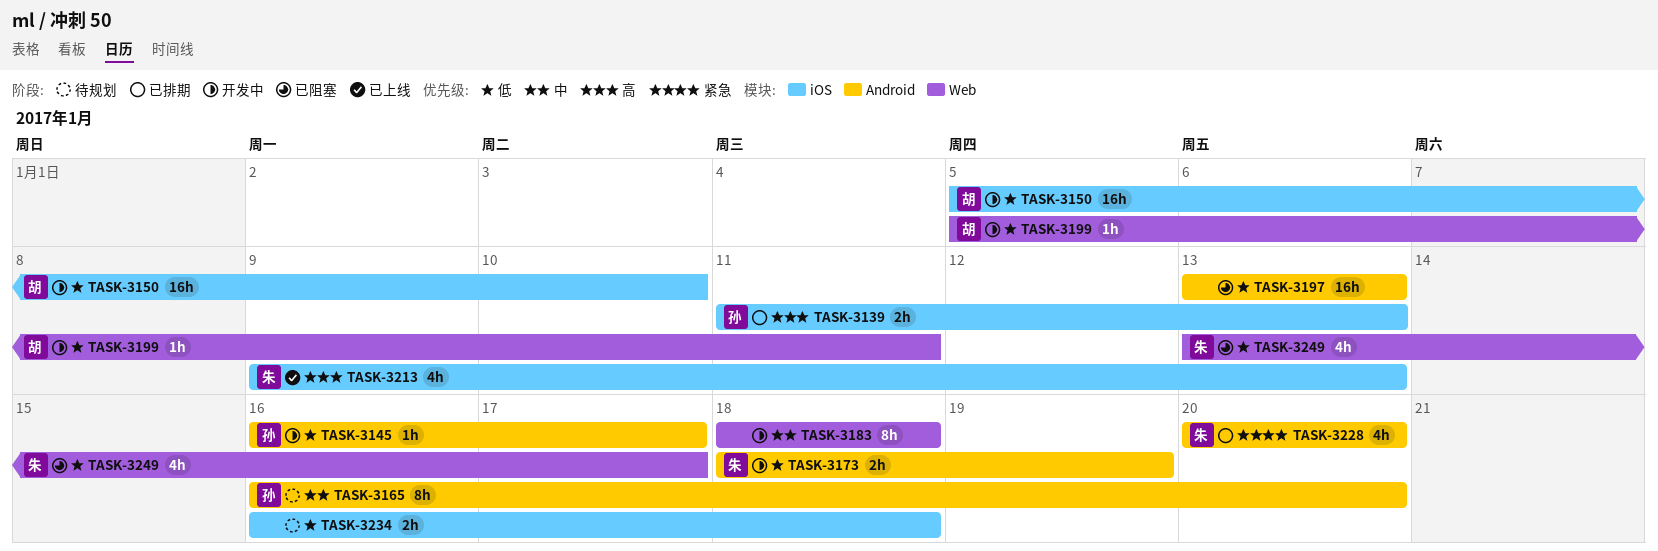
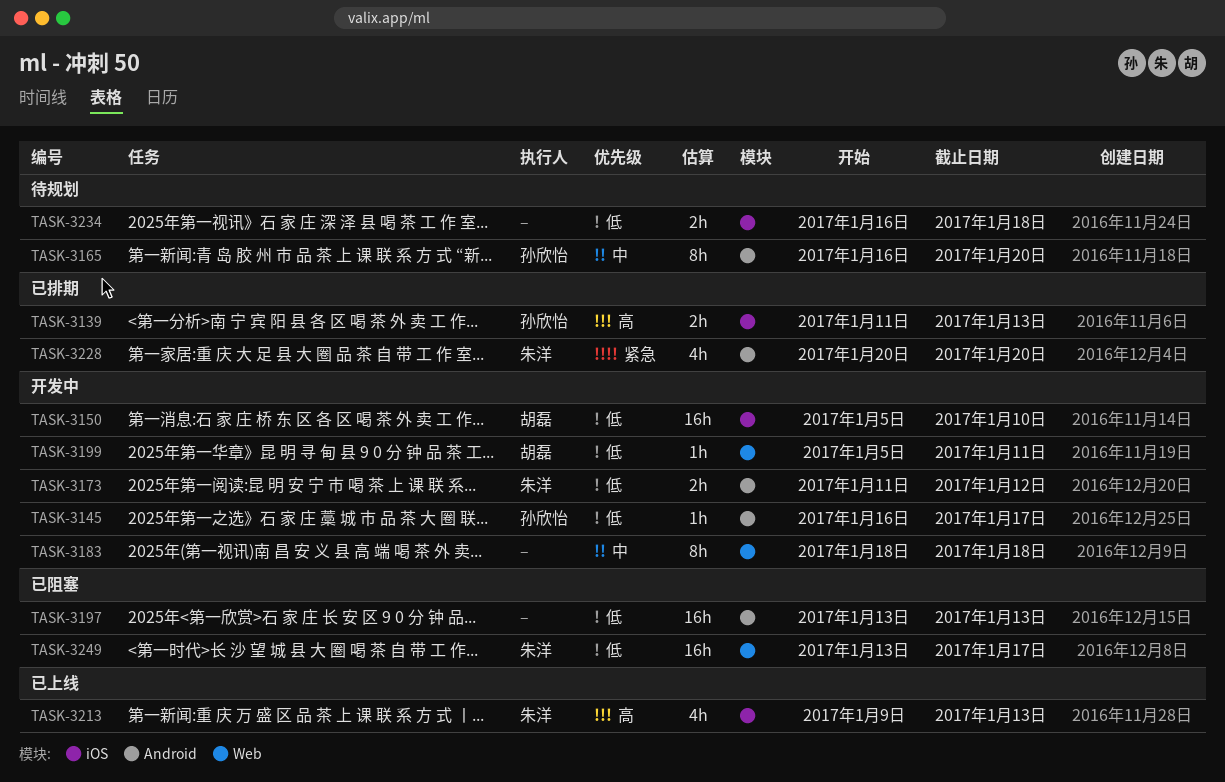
TASK-3173, start: Jan 18 -> Jan 11
TASK-3173, due: Jan 19 -> Jan 12
TASK-3249, estimate: 4h -> 16h

